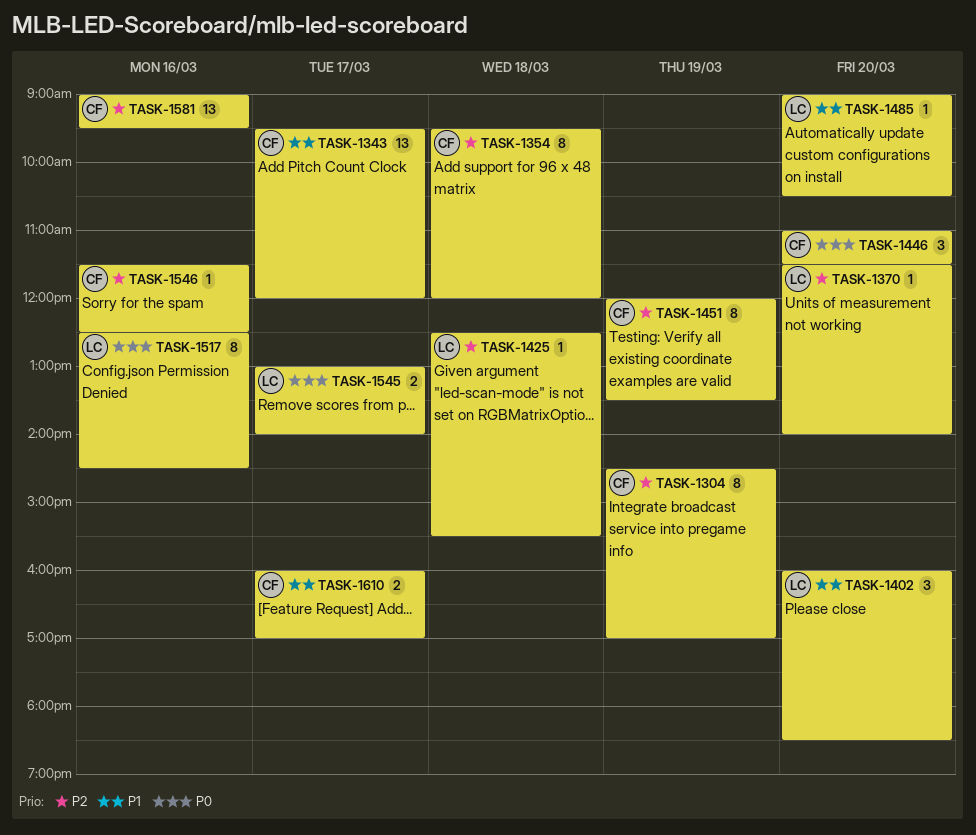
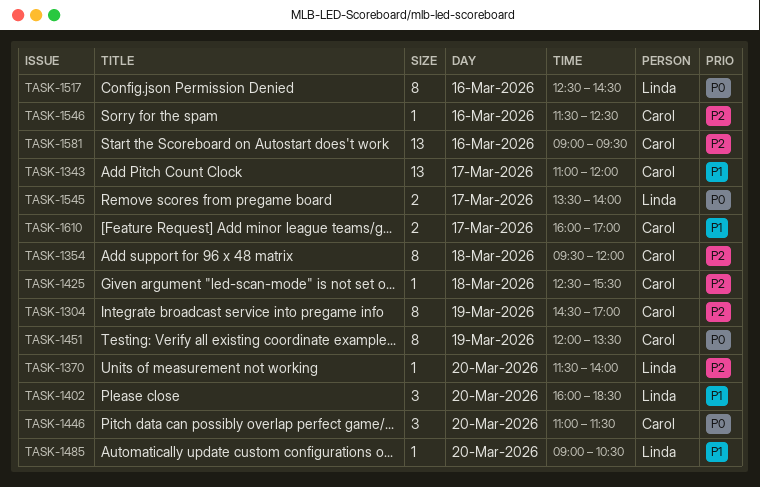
TASK-1343, begins: 09:30 -> 11:00
TASK-1425, owner: Linda -> Carol
TASK-1451, priority: P2 -> P0
TASK-1545, begins: 13:00 -> 13:30

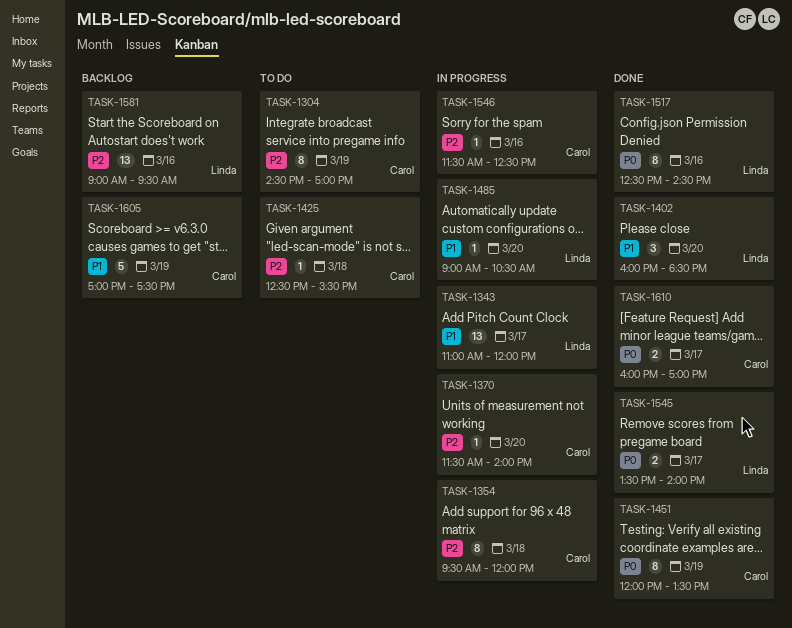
TASK-1343, owner: Carol -> Linda
TASK-1370, owner: Linda -> Carol
TASK-1446: present -> none
TASK-1581, owner: Carol -> Linda
TASK-1605: none -> present
TASK-1610, priority: P1 -> P0

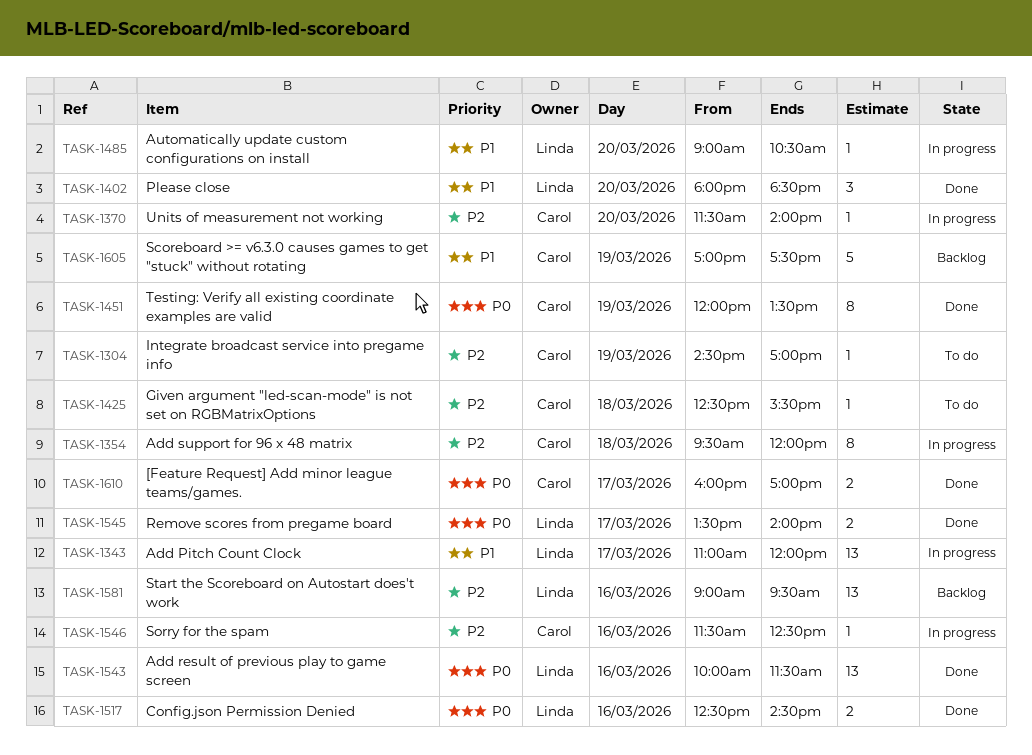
TASK-1304, estimate: 8 -> 1
TASK-1402, begins: 16:00 -> 18:00
TASK-1517, estimate: 8 -> 2
TASK-1543: none -> present

